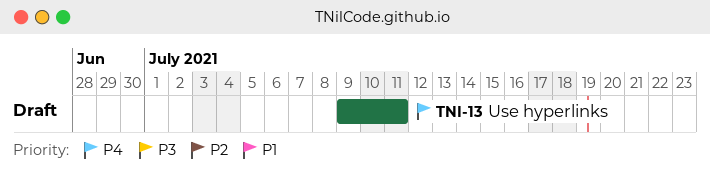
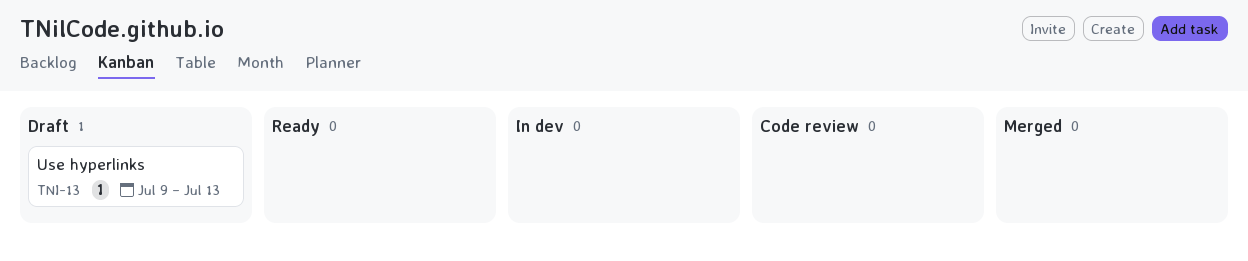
TNI-13, due: Jul 11 -> Jul 13

